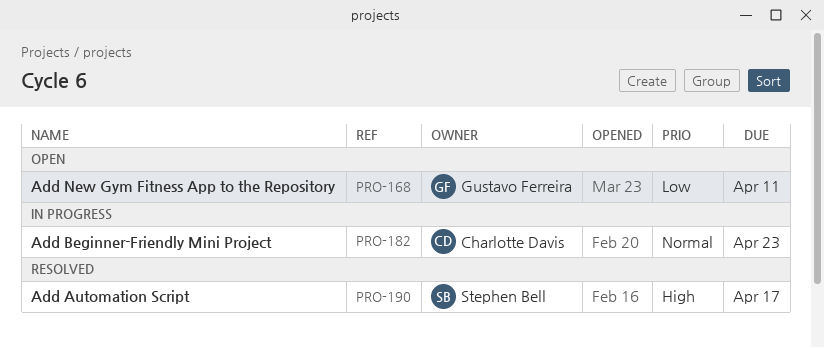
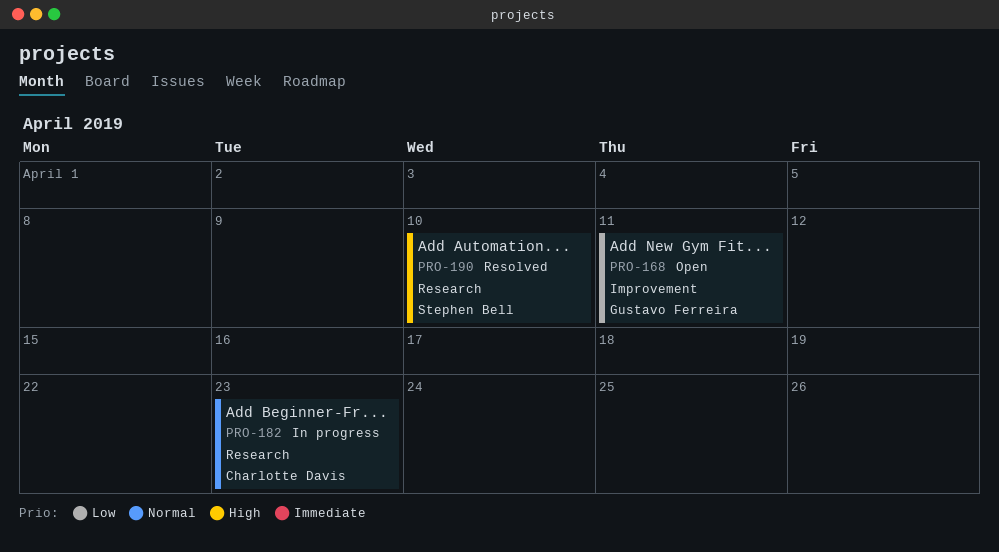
PRO-190, due: Apr 17 -> Apr 10

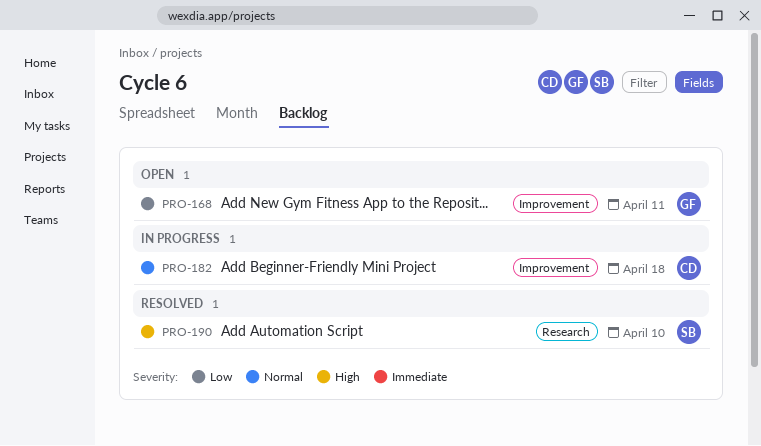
PRO-182, label: Research -> Improvement
PRO-182, due: Apr 23 -> Apr 18

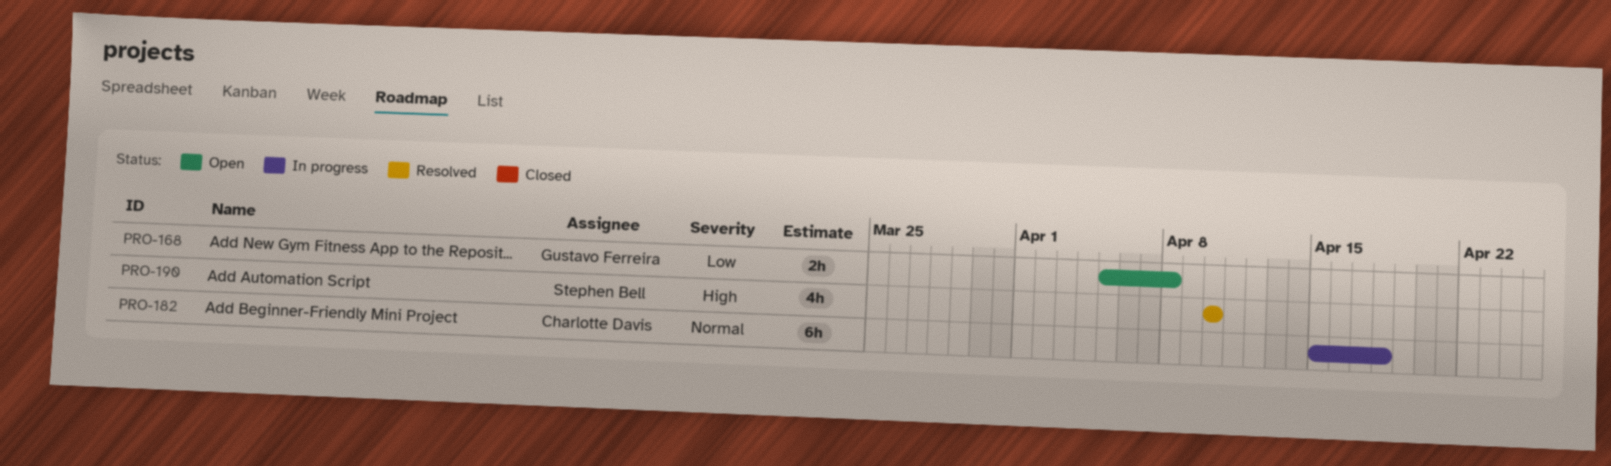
PRO-168, due: Apr 11 -> Apr 8

